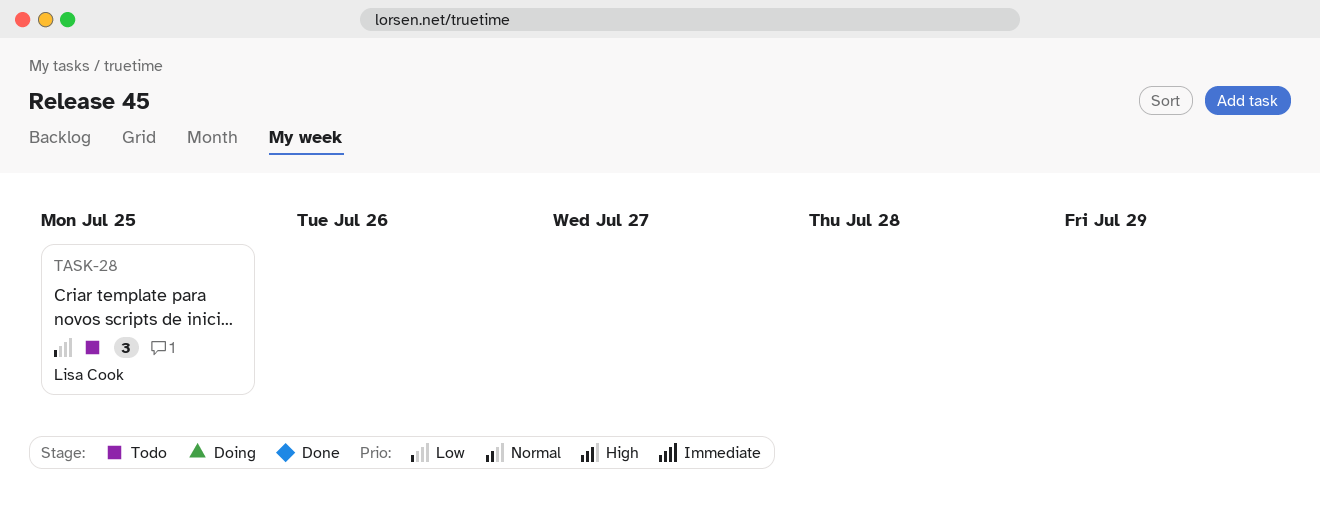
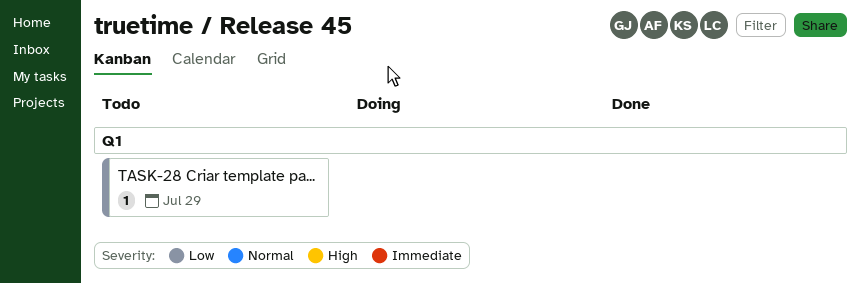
TASK-28, estimate: 3 -> 1
TASK-28, due: Jul 25 -> Jul 29

